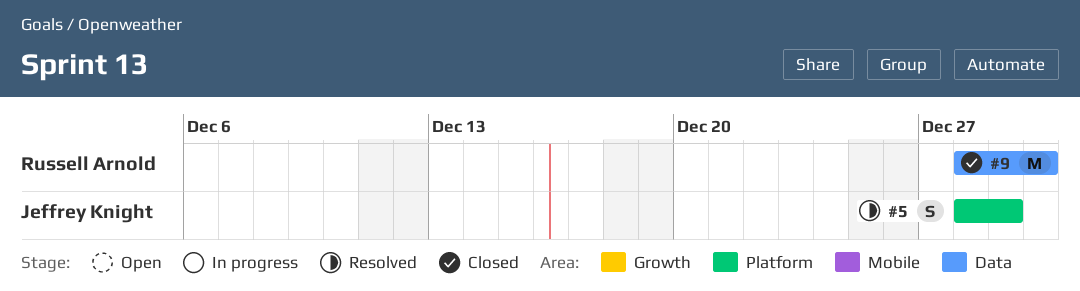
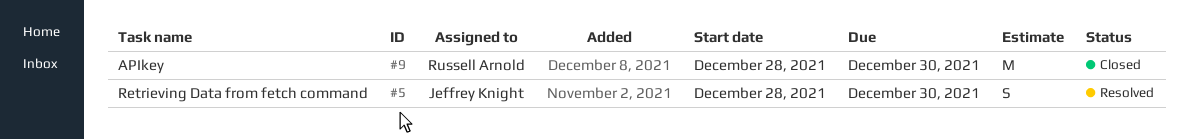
#5, due: Dec 29 -> Dec 30

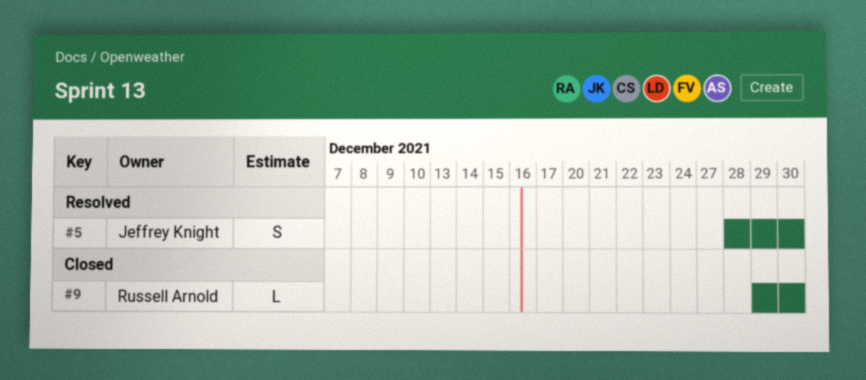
#9, estimate: M -> L
#9, start: Dec 28 -> Dec 29

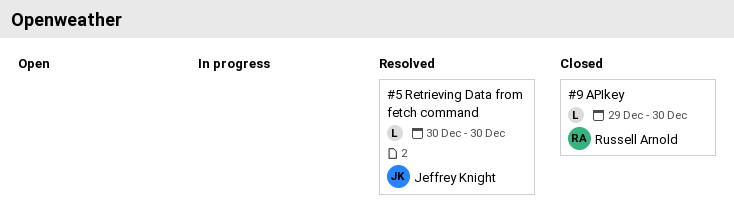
#5, estimate: S -> L
#5, start: Dec 28 -> Dec 30

